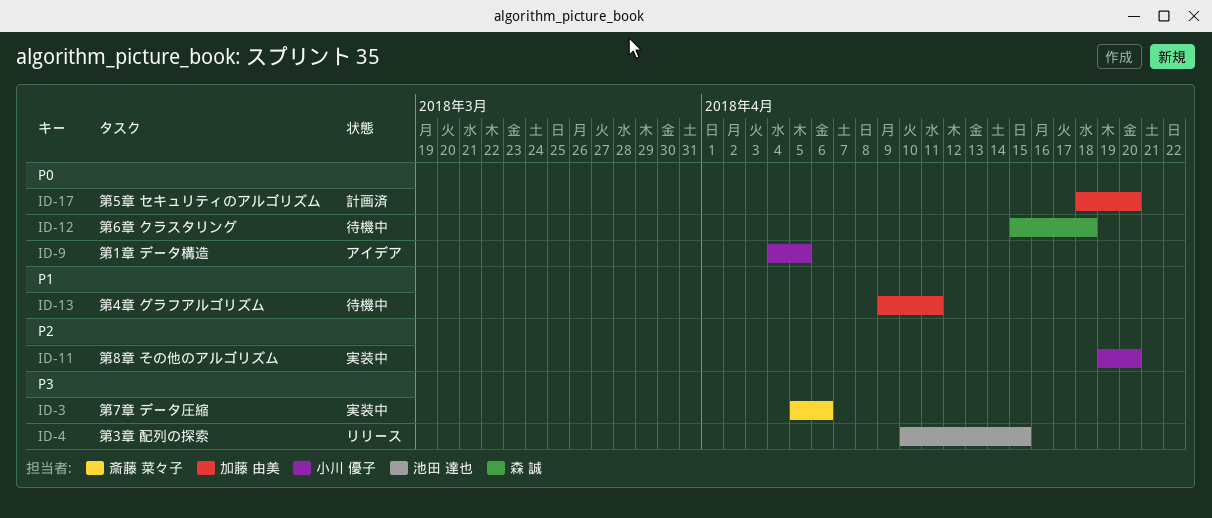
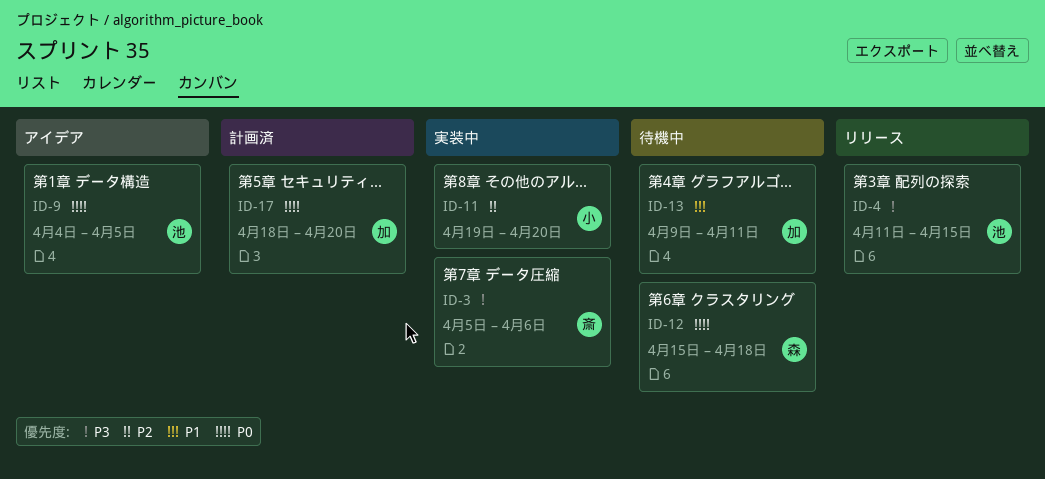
ID-4, start: Apr 10 -> Apr 11
ID-9, owner: 小川 優子 -> 池田 達也

